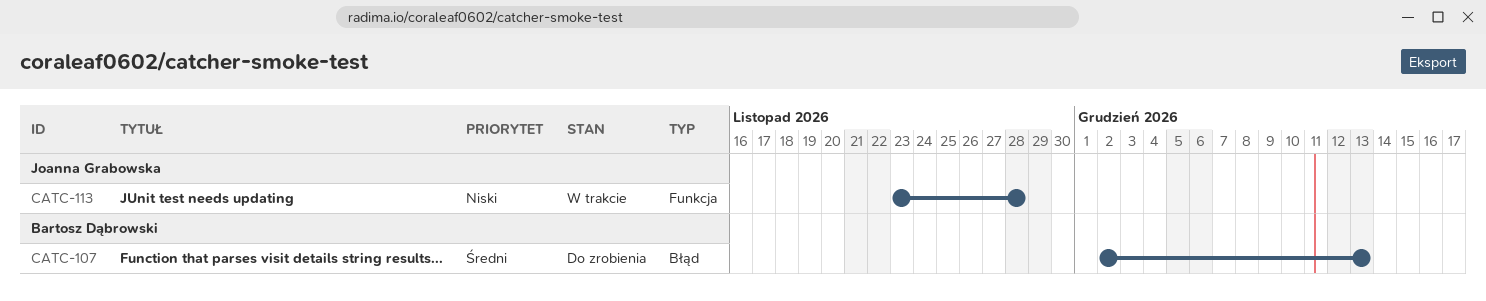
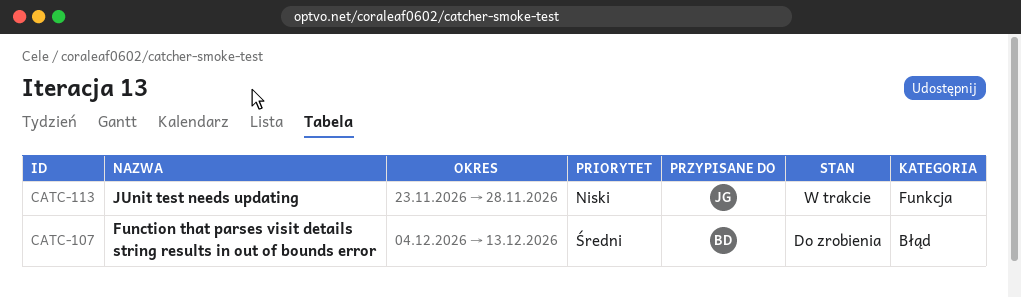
CATC-107, start: Dec 2 -> Dec 4

